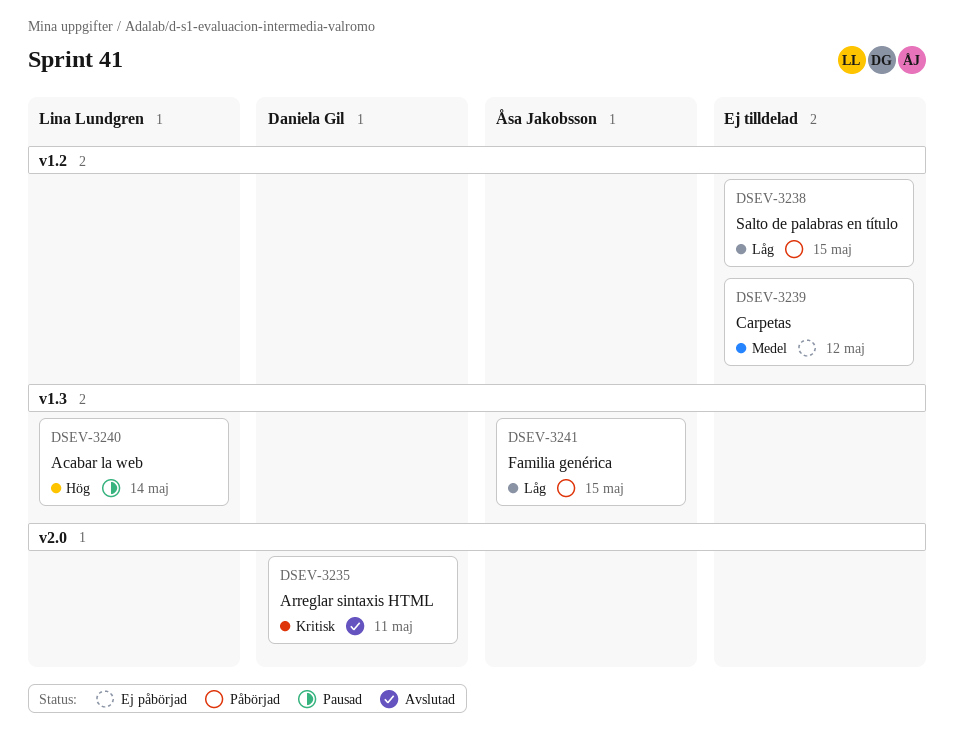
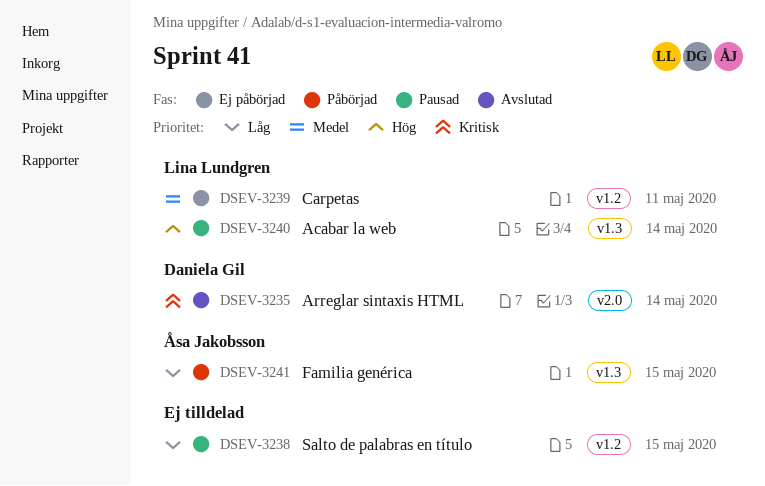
DSEV-3235, due: May 11 -> May 14
DSEV-3238, status: Påbörjad -> Pausad
DSEV-3239, owner: none -> Lina Lundgren
DSEV-3239, due: May 12 -> May 11

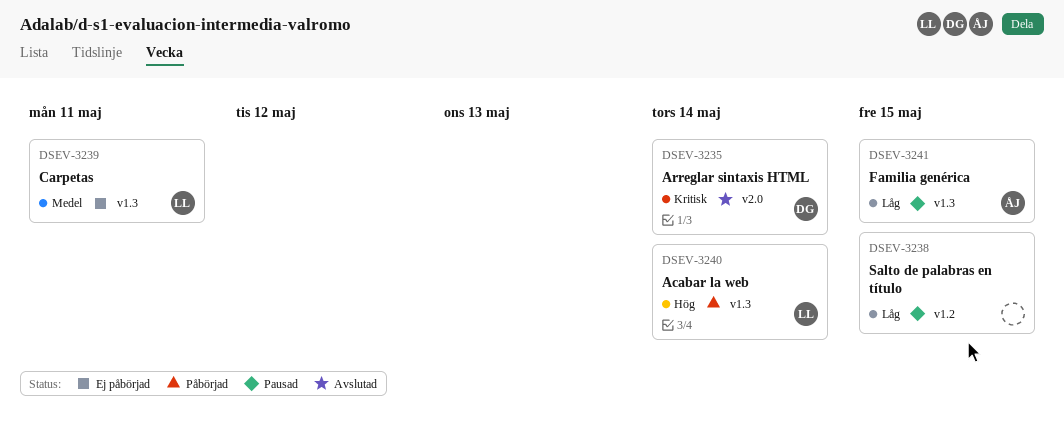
DSEV-3239, label: v1.2 -> v1.3
DSEV-3240, status: Pausad -> Påbörjad
DSEV-3241, status: Påbörjad -> Pausad

